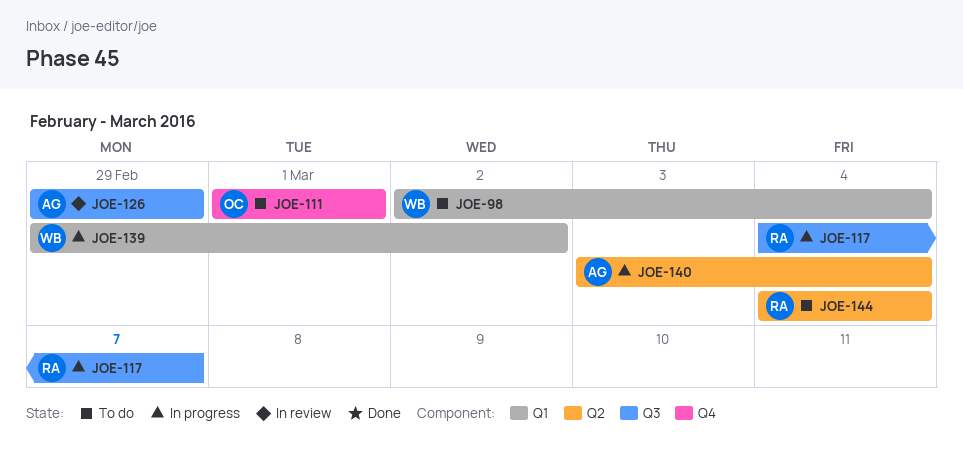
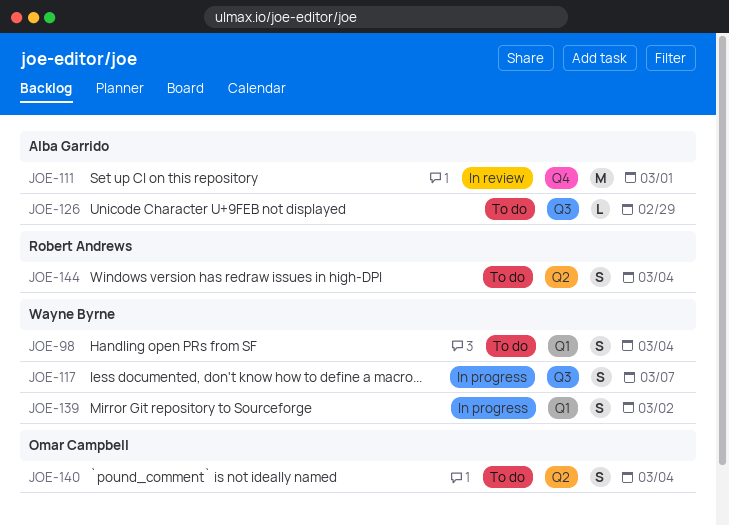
JOE-111, status: To do -> In review
JOE-111, owner: Omar Campbell -> Alba Garrido
JOE-117, owner: Robert Andrews -> Wayne Byrne
JOE-126, status: In review -> To do
JOE-140, status: In progress -> To do
JOE-140, owner: Alba Garrido -> Omar Campbell

